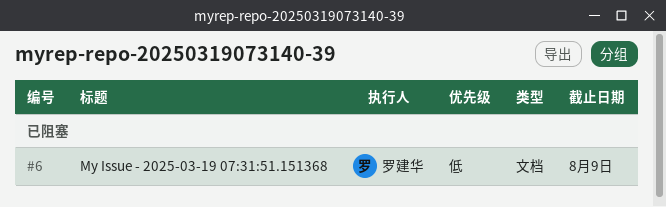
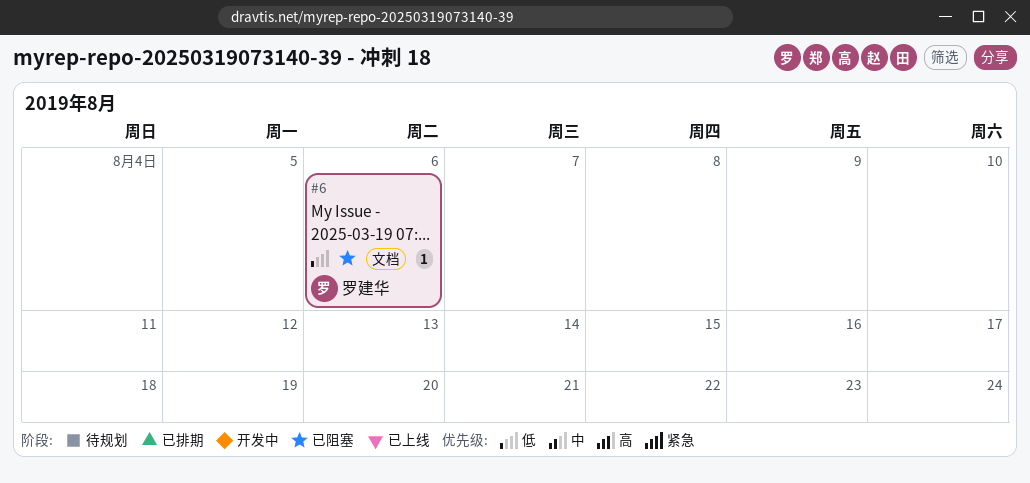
#6, due: Aug 9 -> Aug 6

